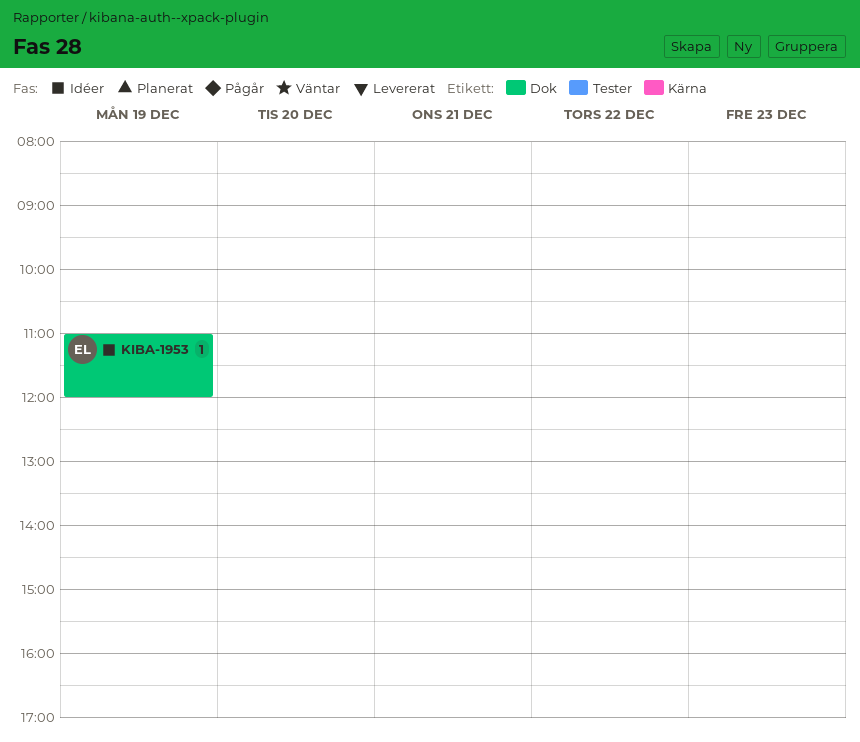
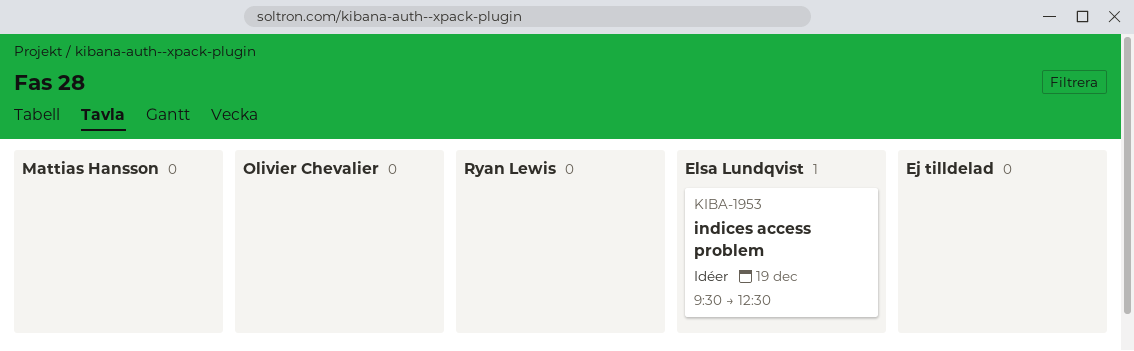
KIBA-1953, begins: 11:00 -> 09:30
KIBA-1953, ends: 12:00 -> 12:30

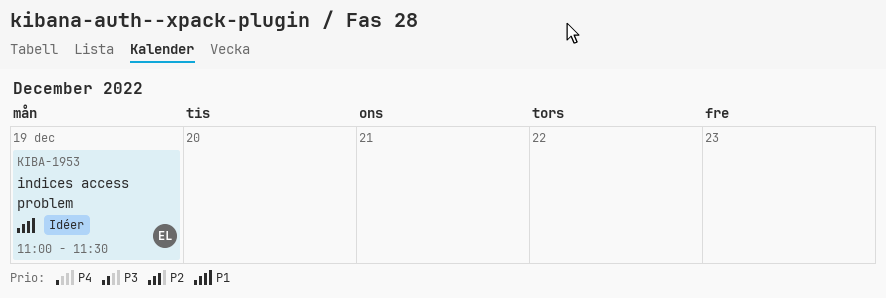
KIBA-1953, begins: 09:30 -> 11:00
KIBA-1953, ends: 12:30 -> 11:30

